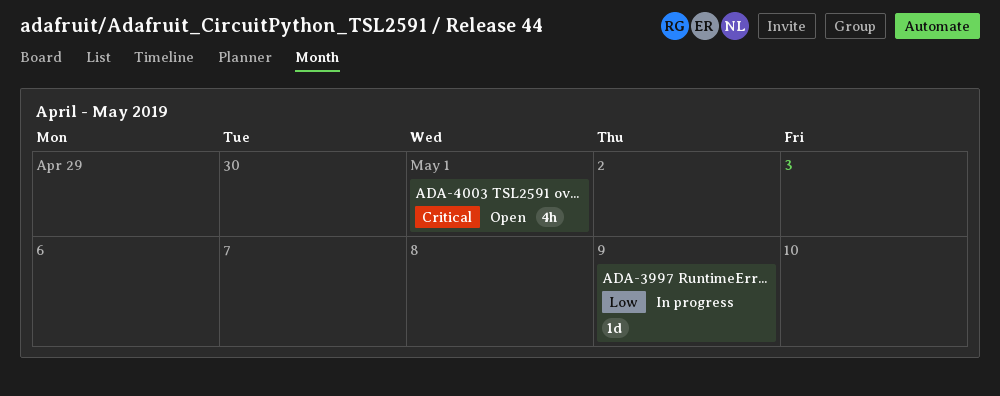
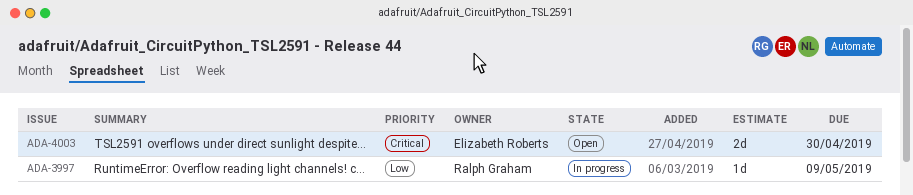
ADA-4003, estimate: 4h -> 2d
ADA-4003, due: May 1 -> Apr 30

